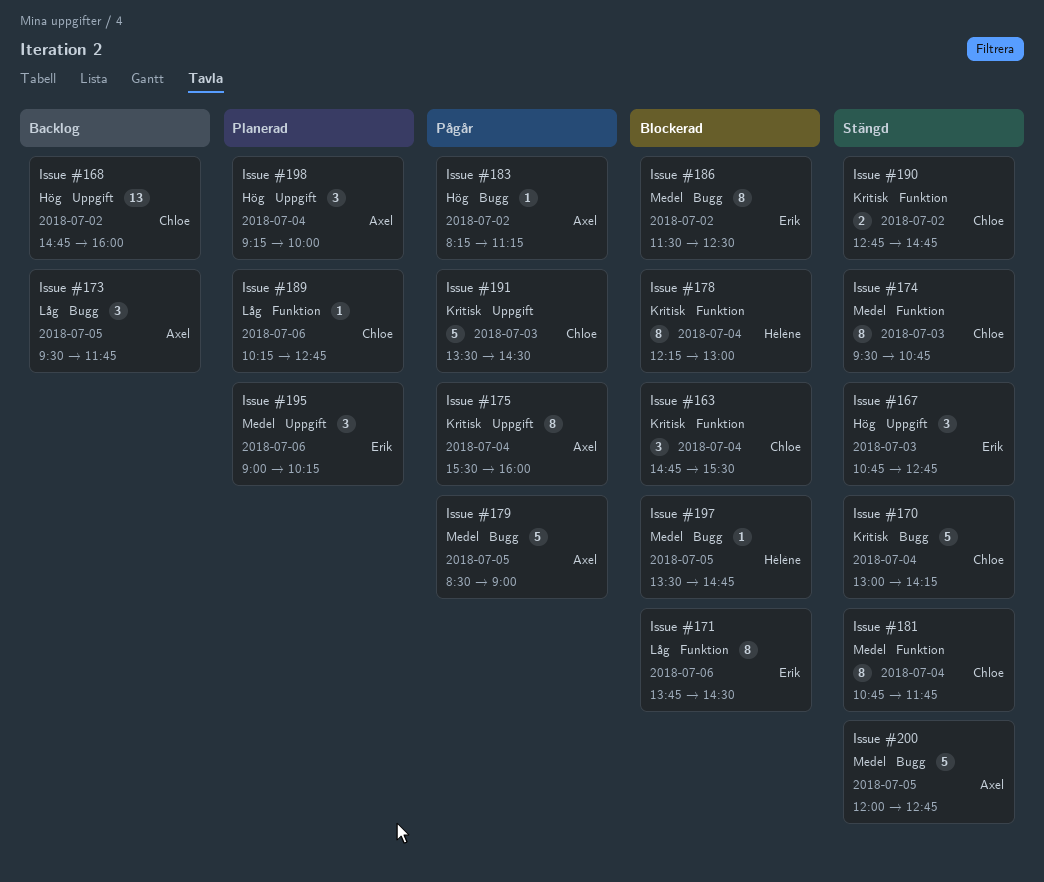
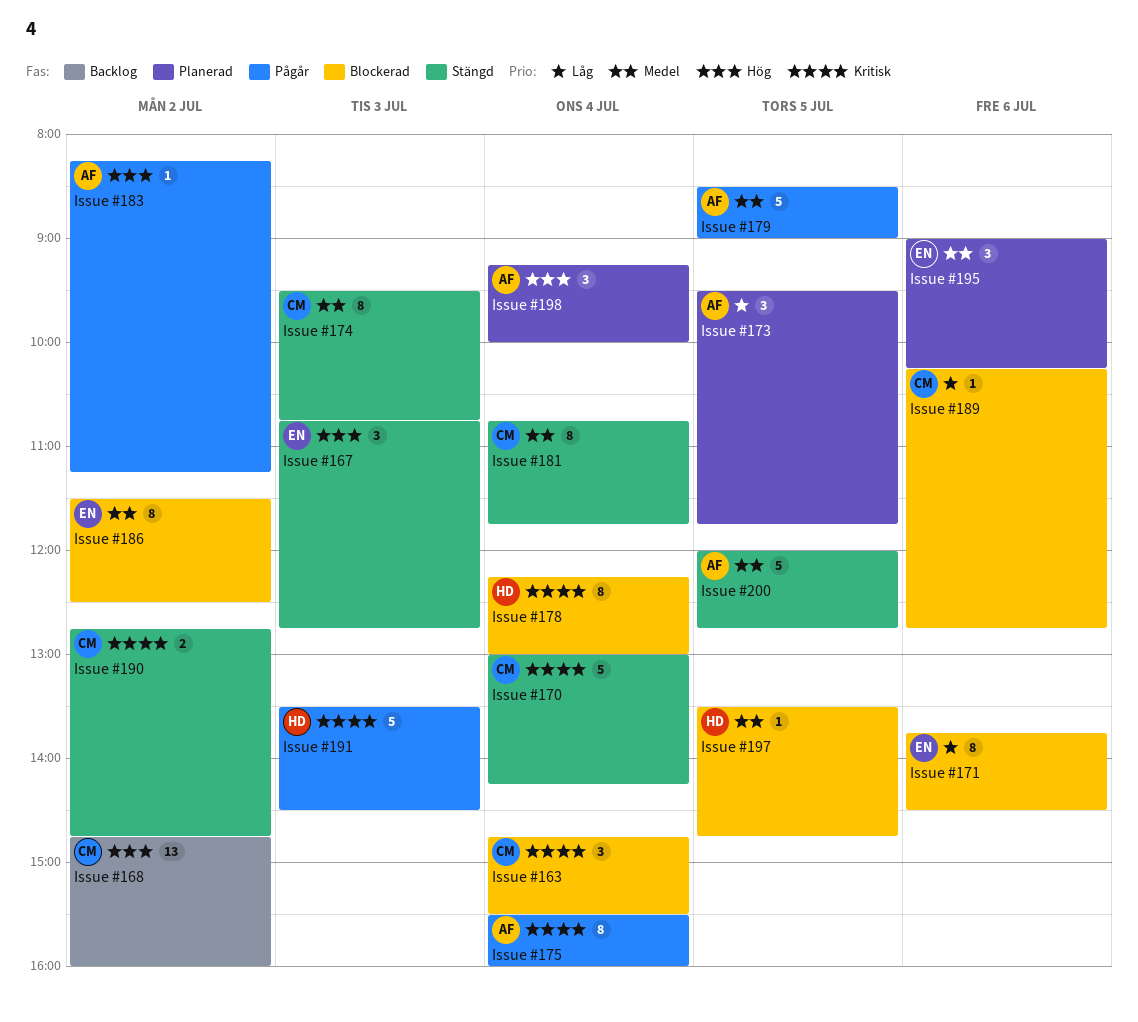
Issue #173, status: Backlog -> Planerad
Issue #189, status: Planerad -> Blockerad
Issue #191, owner: Chloe -> Hélène

